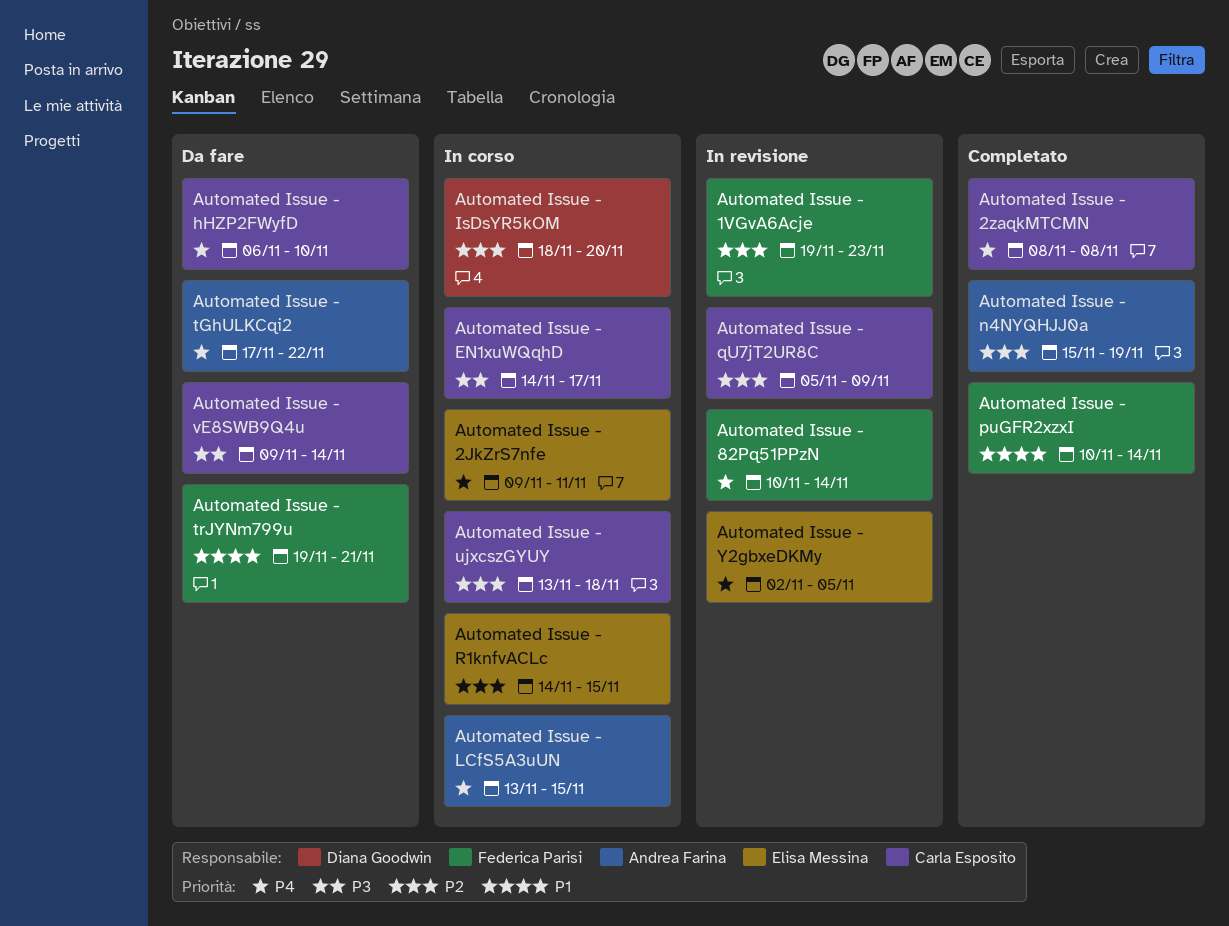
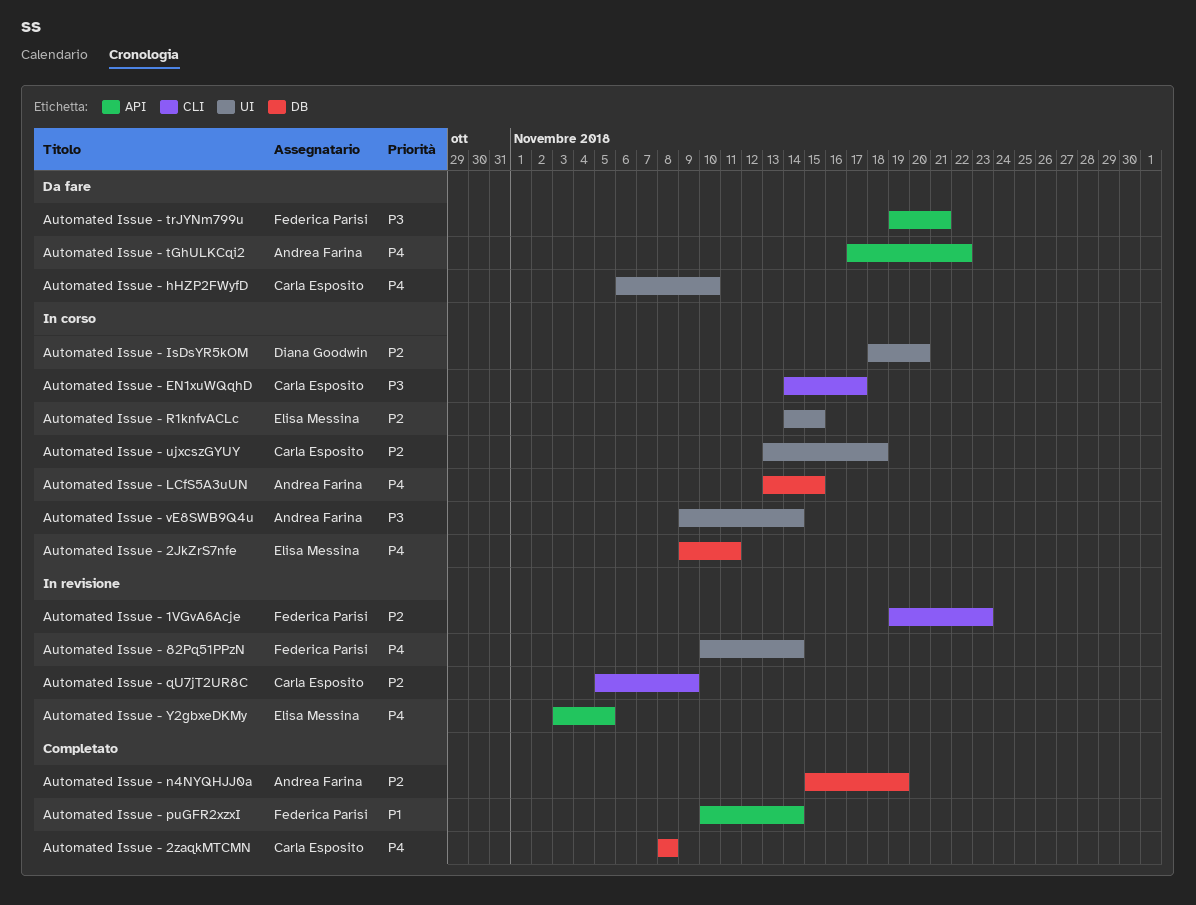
Automated Issue - trJYNm799u, priority: P1 -> P3
Automated Issue - vE8SWB9Q4u, status: Da fare -> In corso
Automated Issue - vE8SWB9Q4u, owner: Carla Esposito -> Andrea Farina
Automated Issue - Y2gbxeDKMy, start: Nov 2 -> Nov 3

